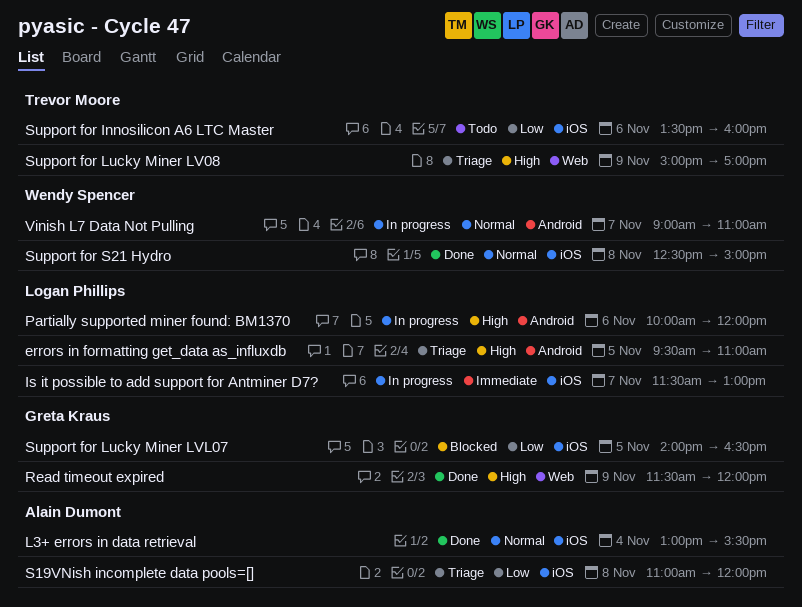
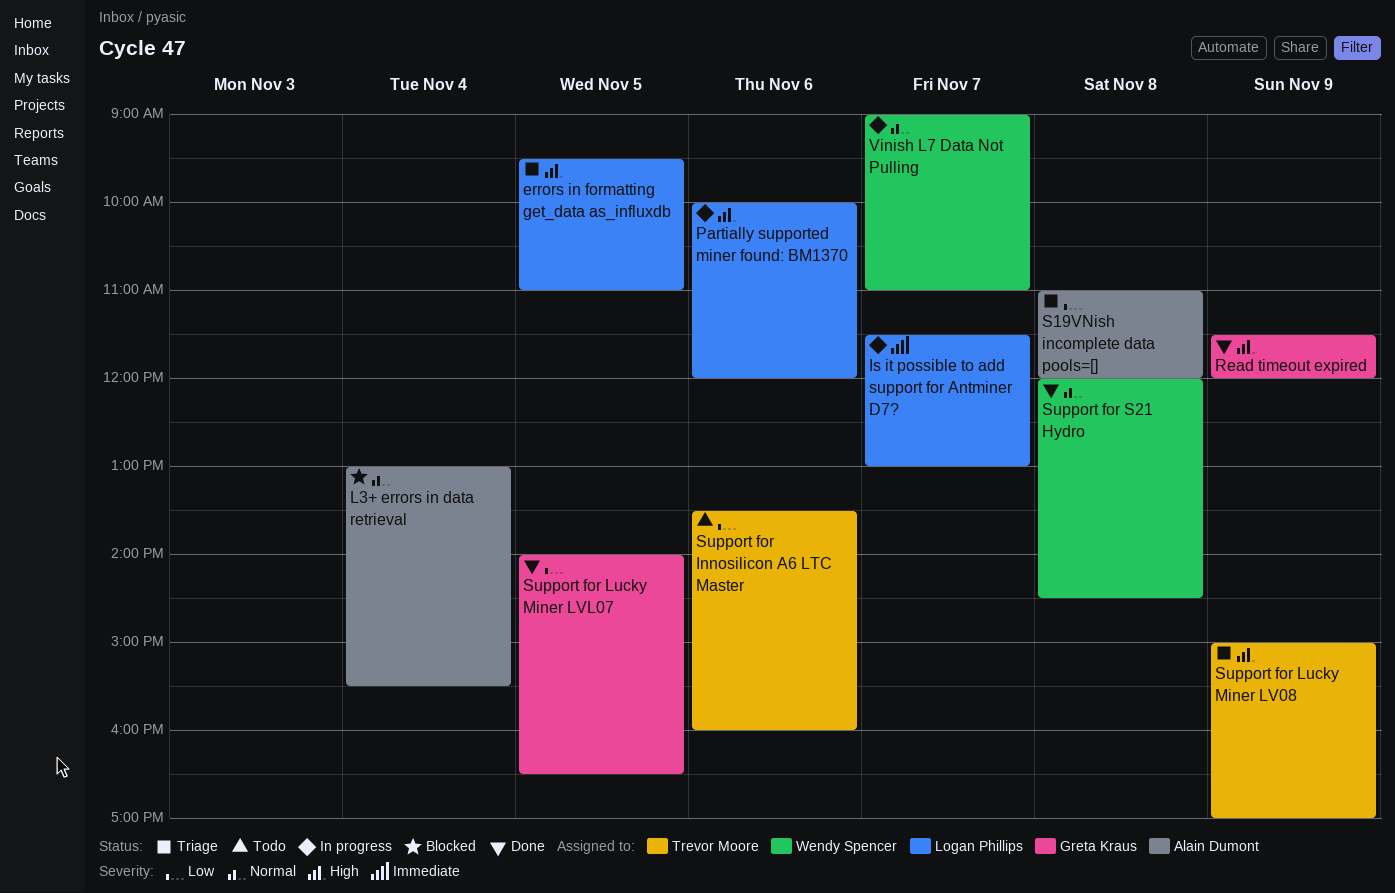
L3+ errors in data retrieval, status: Done -> Blocked
Support for Lucky Miner LVL07, status: Blocked -> Done
Support for S21 Hydro, begins: 12:30 -> 12:00
Support for S21 Hydro, ends: 15:00 -> 14:30

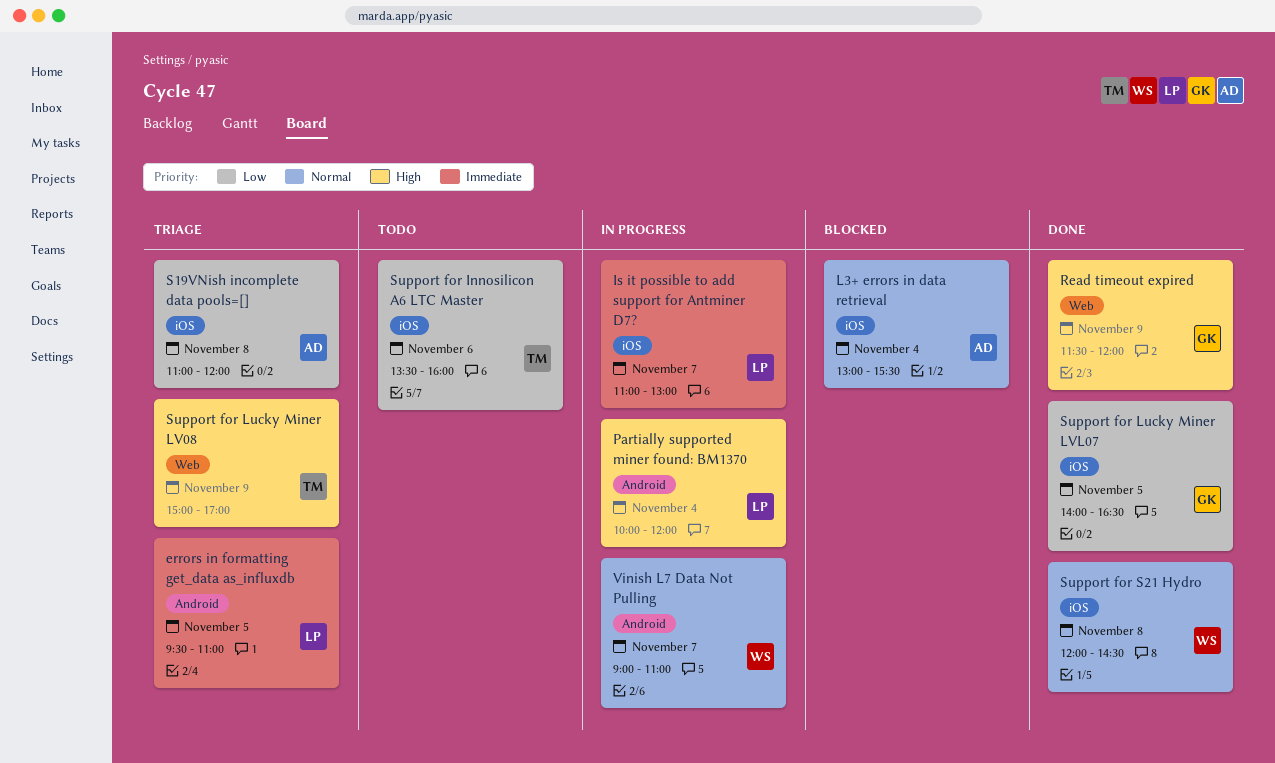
errors in formatting get_data as_influxdb, priority: High -> Immediate
Is it possible to add support for Antminer D7?, begins: 11:30 -> 11:00
Partially supported miner found: BM1370, day: Nov 6 -> Nov 4

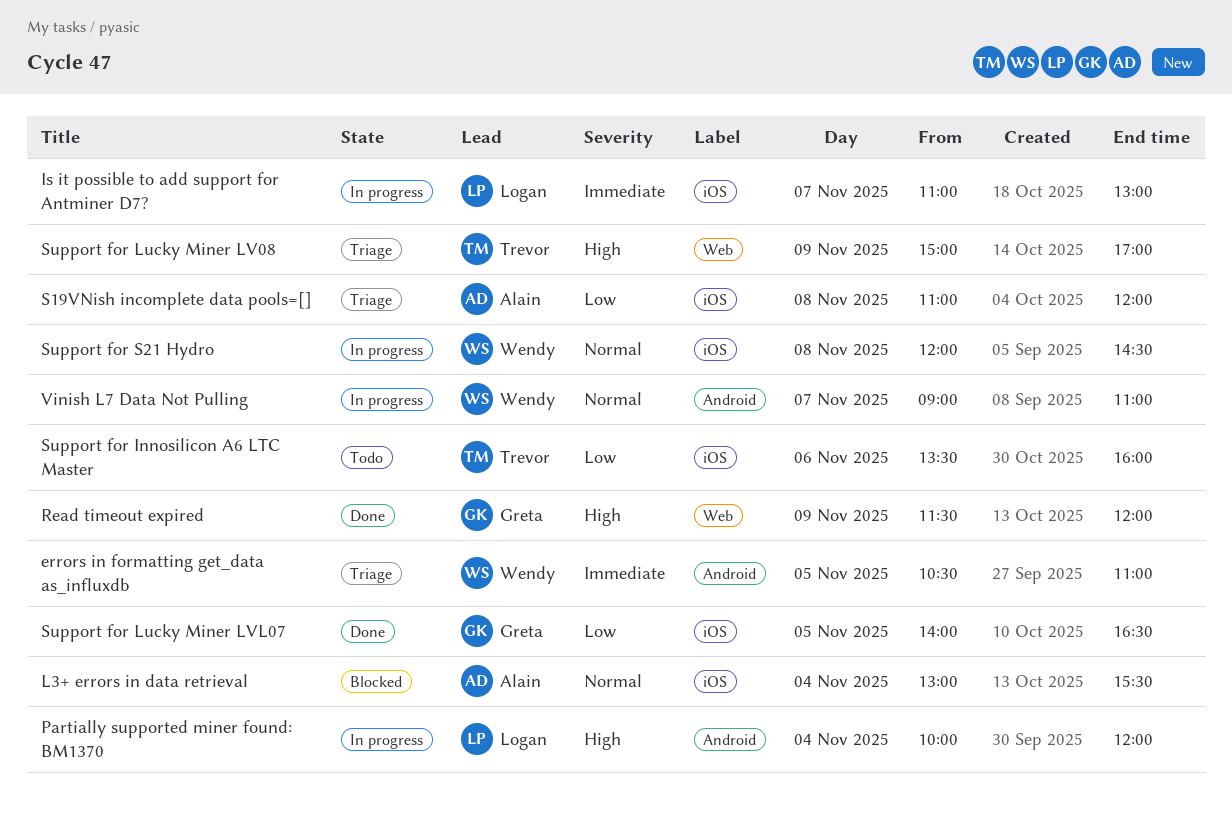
errors in formatting get_data as_influxdb, owner: Logan -> Wendy
errors in formatting get_data as_influxdb, begins: 09:30 -> 10:30
Support for S21 Hydro, status: Done -> In progress

